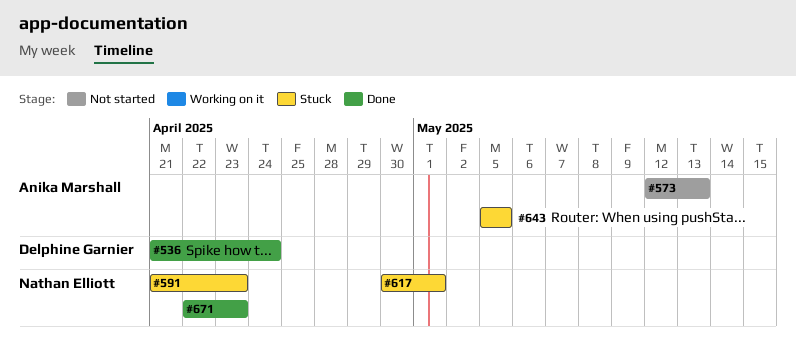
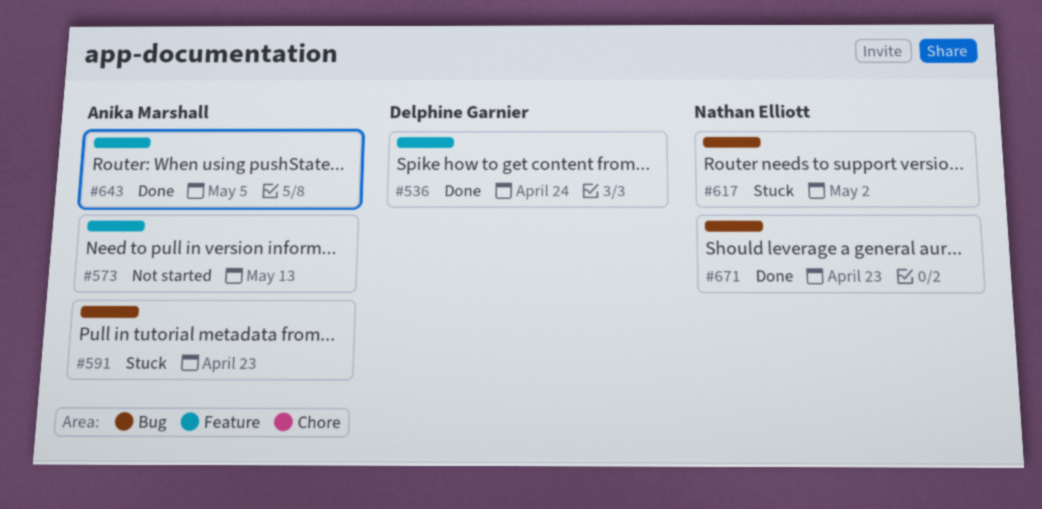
#591, owner: Nathan Elliott -> Anika Marshall
#617, due: May 1 -> May 2
#643, status: Stuck -> Done

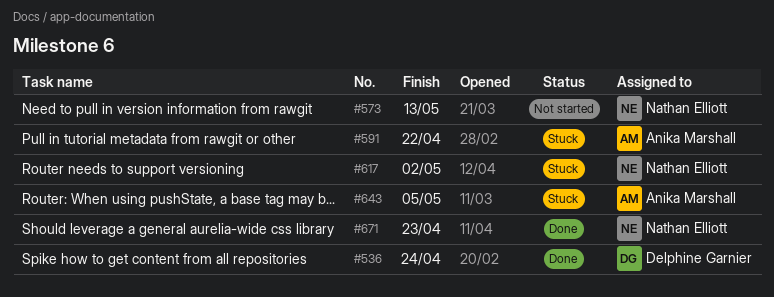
#573, owner: Anika Marshall -> Nathan Elliott
#591, due: Apr 23 -> Apr 22
#643, status: Done -> Stuck

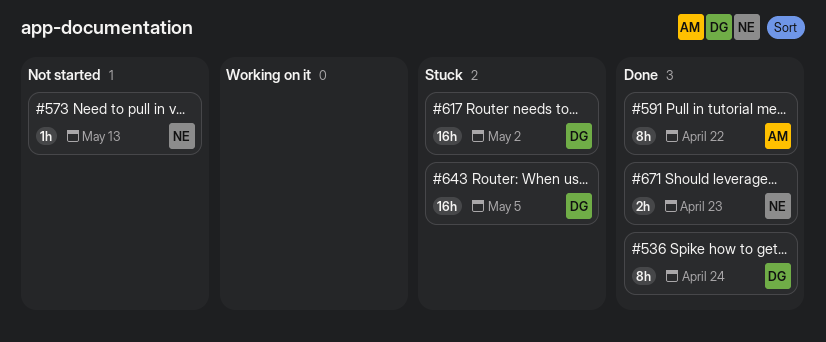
#591, status: Stuck -> Done
#617, owner: Nathan Elliott -> Delphine Garnier
#643, owner: Anika Marshall -> Delphine Garnier

